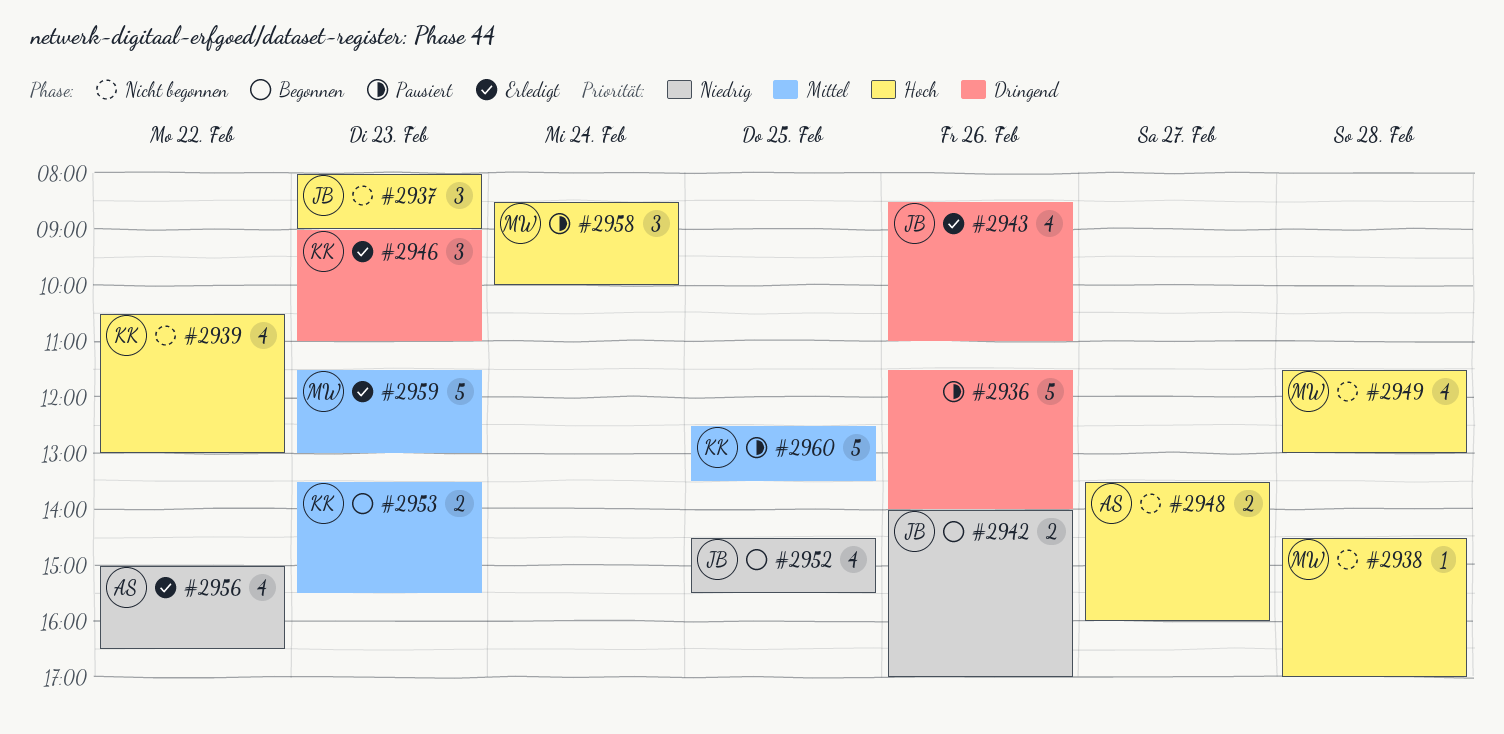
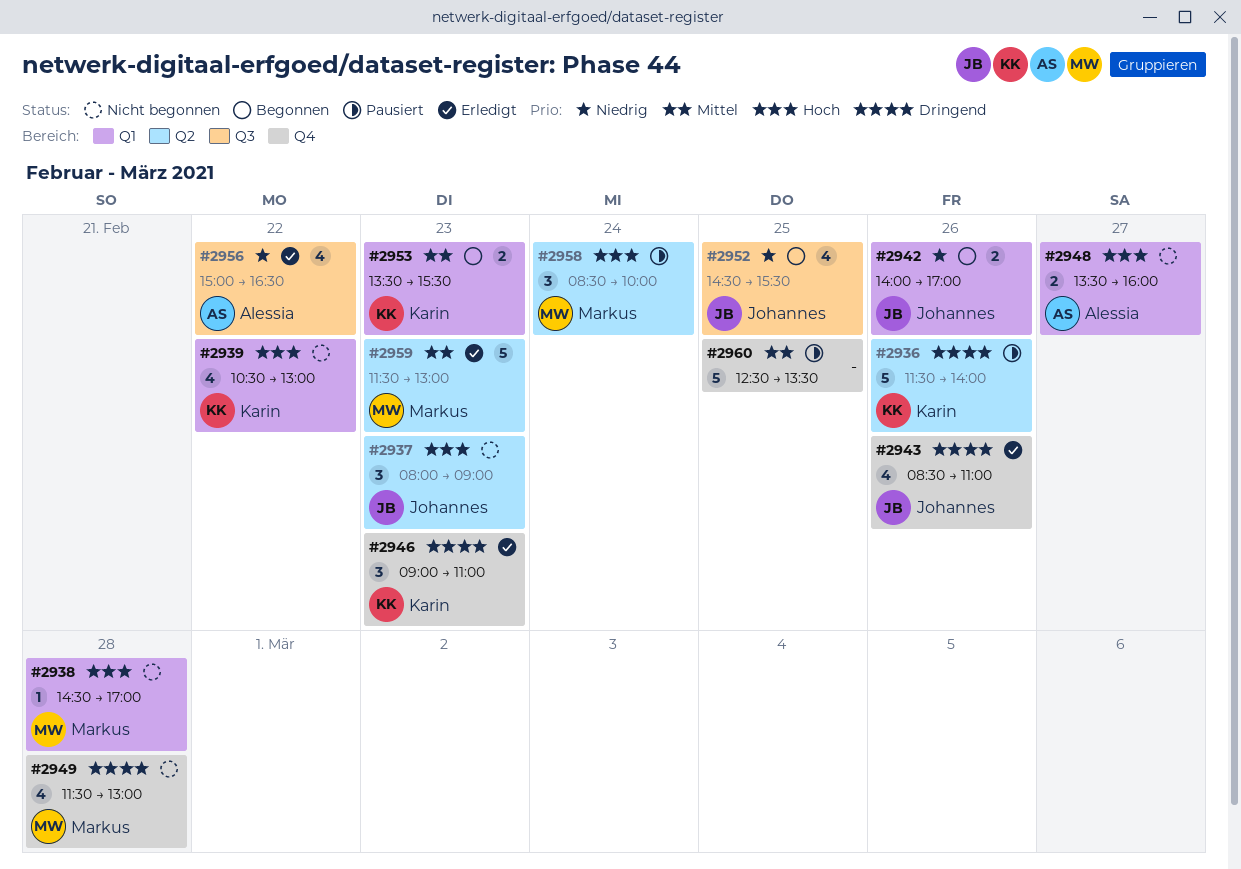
#2936, owner: none -> Karin
#2949, priority: Hoch -> Dringend
#2960, owner: Karin -> none

